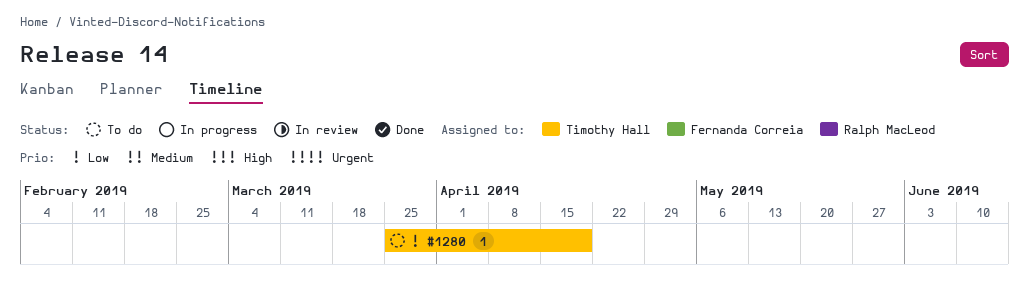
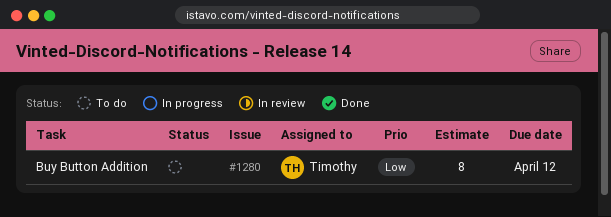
#1280, estimate: 1 -> 8
#1280, due: Apr 19 -> Apr 12

